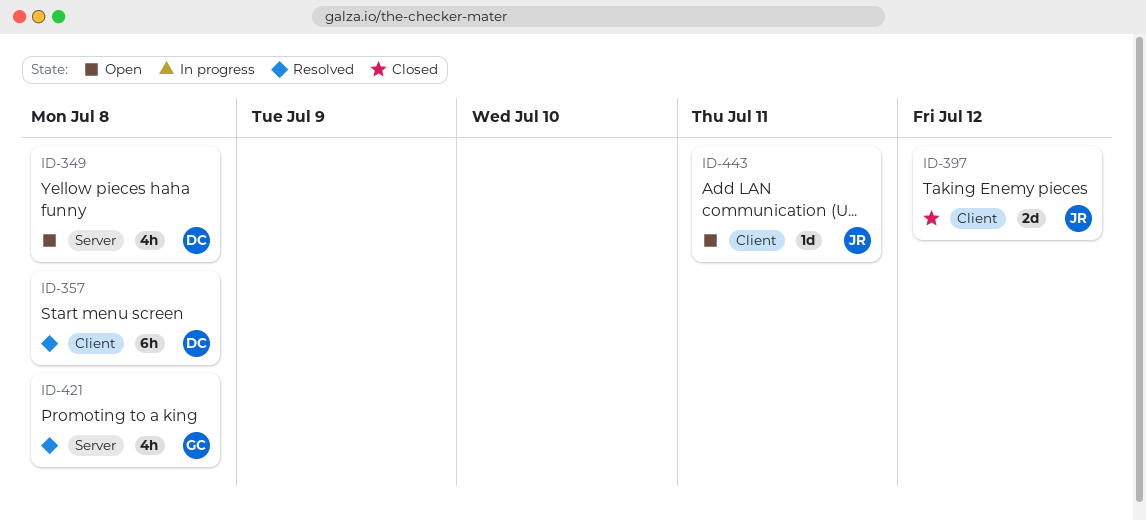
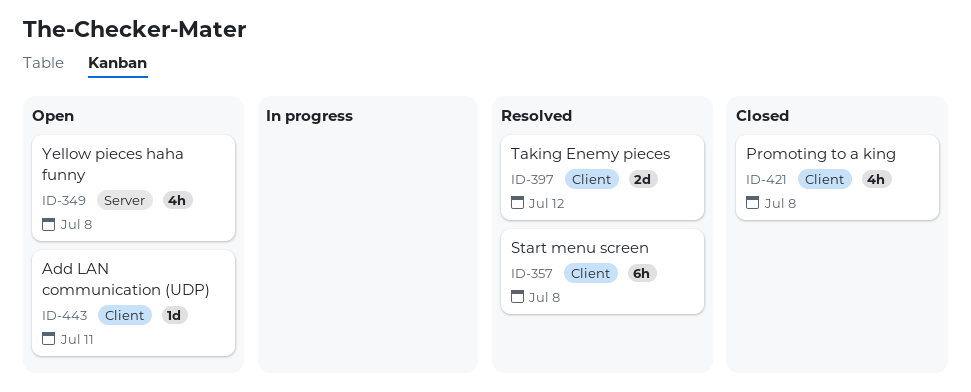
ID-397, status: Closed -> Resolved
ID-421, status: Resolved -> Closed
ID-421, label: Server -> Client

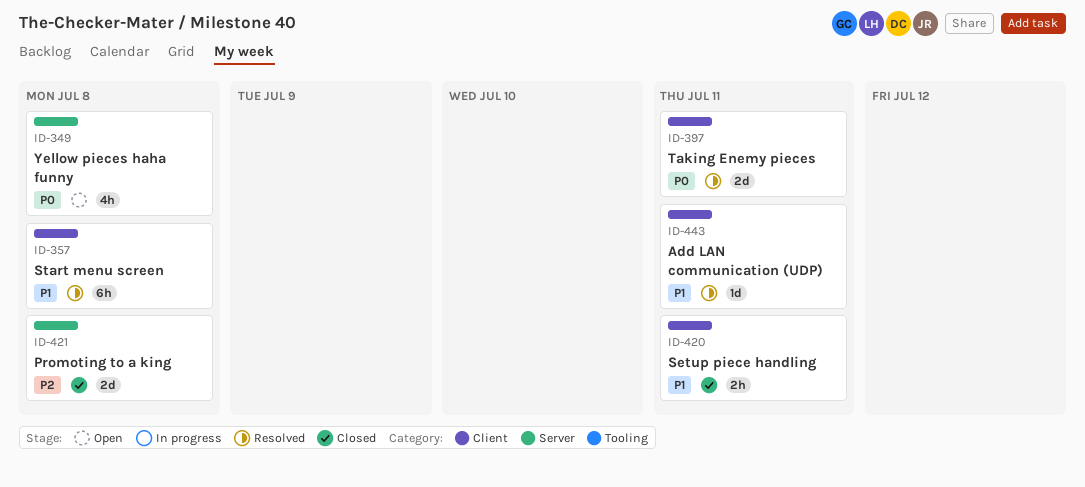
ID-397, due: Jul 12 -> Jul 11
ID-420: none -> present
ID-421, label: Client -> Server
ID-421, estimate: 4h -> 2d
ID-443, status: Open -> Resolved

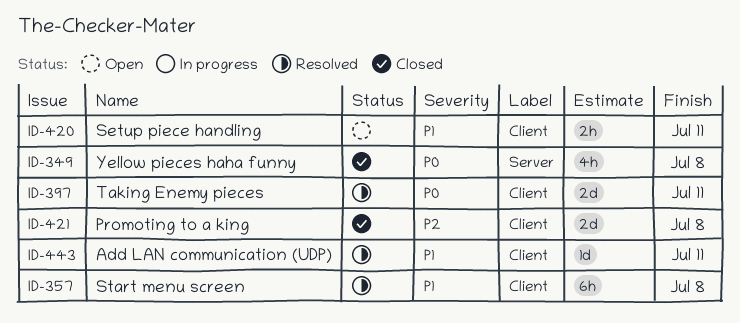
ID-349, status: Open -> Closed
ID-420, status: Closed -> Open
ID-421, label: Server -> Client

